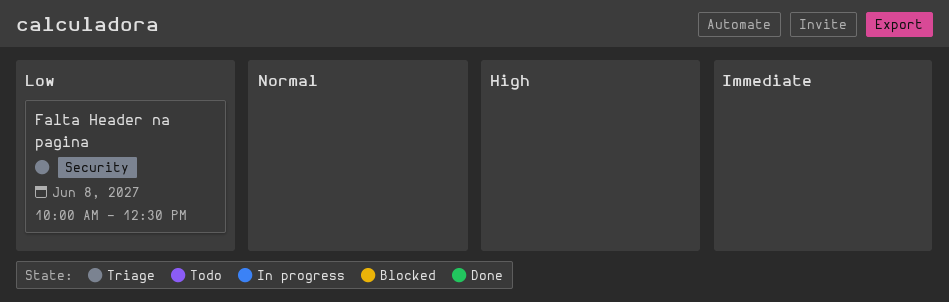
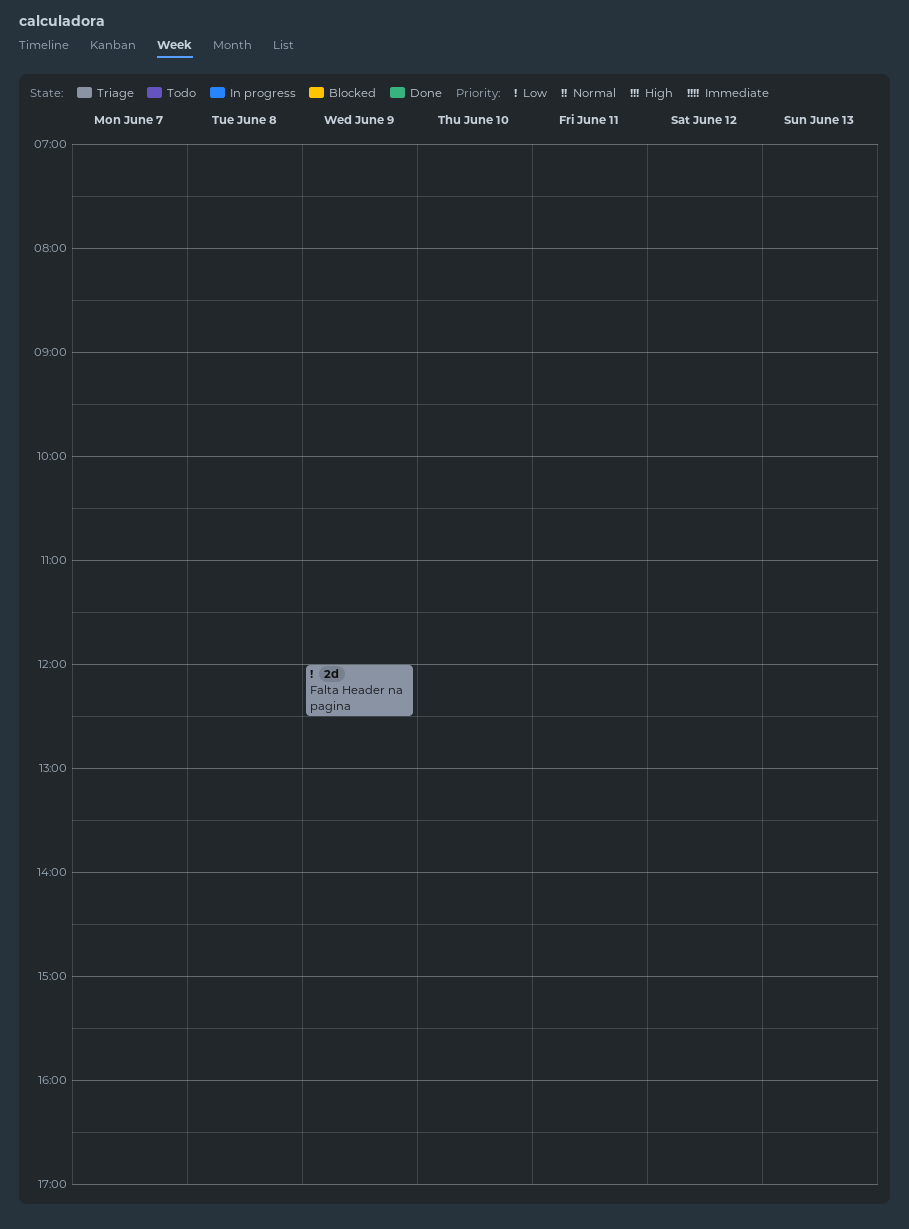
Falta Header na pagina, day: Jun 8 -> Jun 9
Falta Header na pagina, begins: 10:00 -> 12:00

